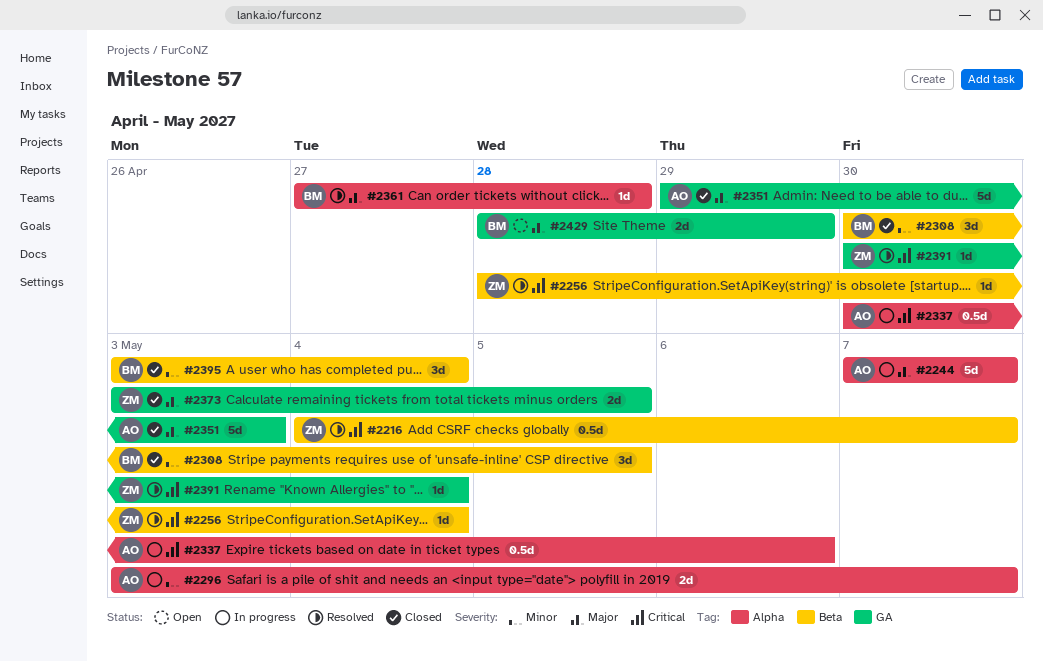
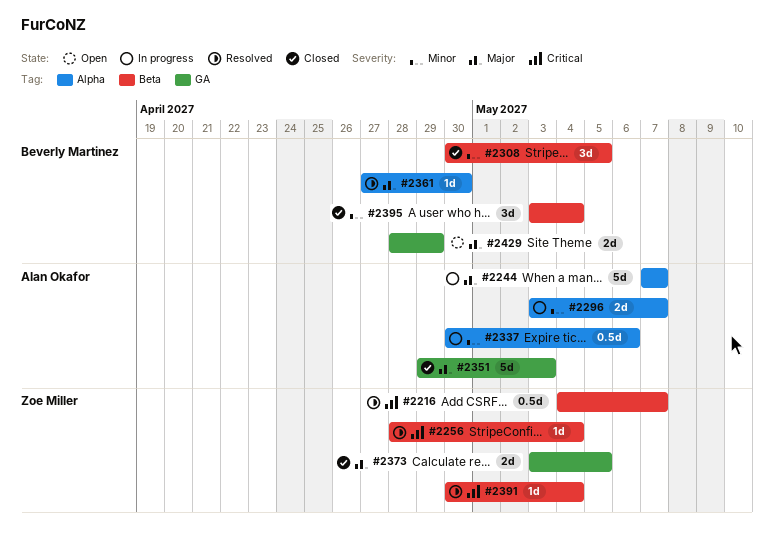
#2337, priority: Critical -> Minor
#2361, due: Apr 28 -> Apr 30
#2391, label: GA -> Beta

